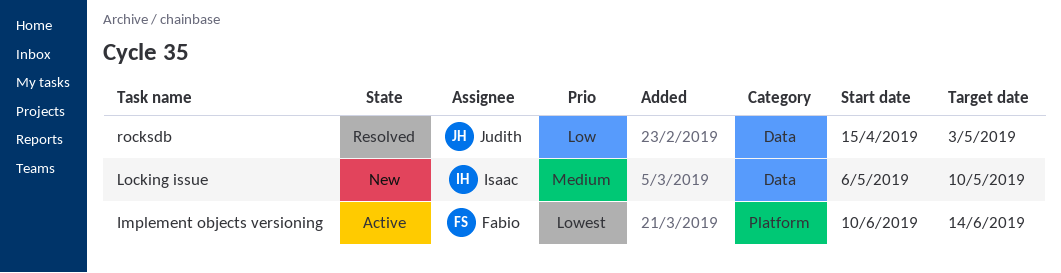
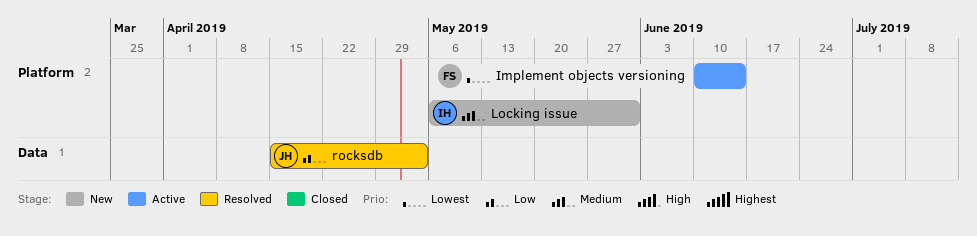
Locking issue, label: Data -> Platform
Locking issue, due: May 10 -> May 31

